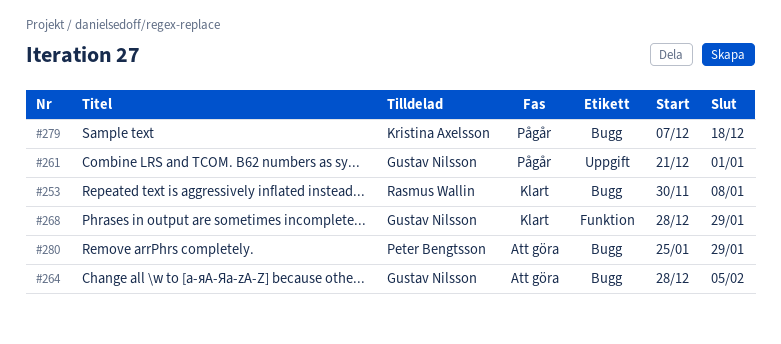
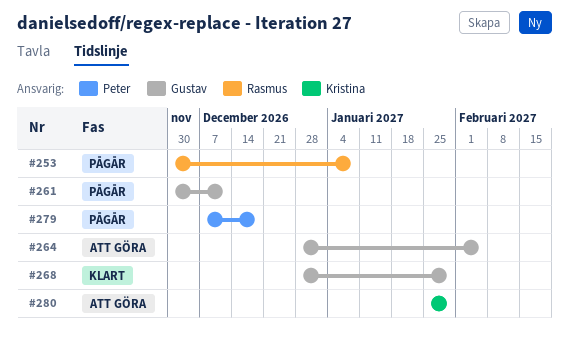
#253, status: Klart -> Pågår
#261, start: Dec 21 -> Nov 30
#261, due: Jan 1 -> Dec 11
#279, owner: Kristina Axelsson -> Peter Bengtsson
#280, owner: Peter Bengtsson -> Kristina Axelsson

